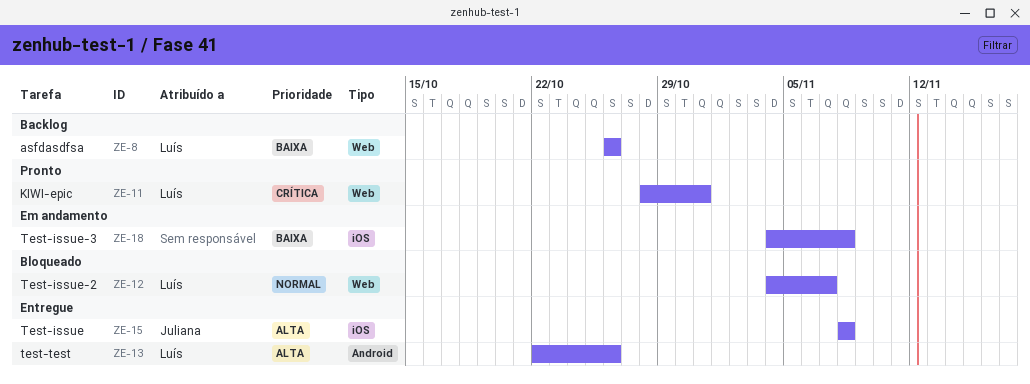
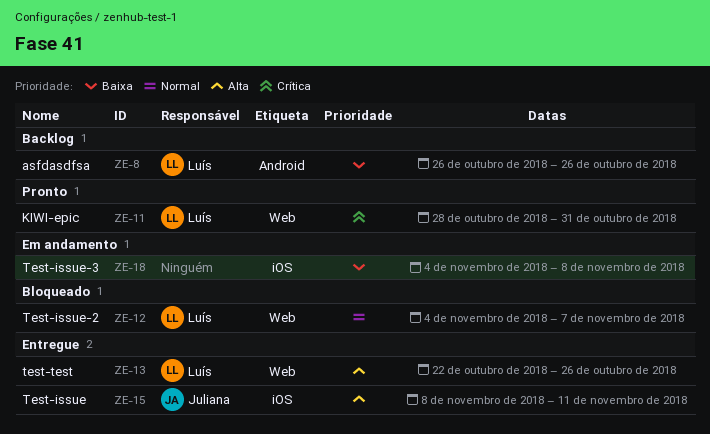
ZE-8, label: Web -> Android
ZE-13, label: Android -> Web
ZE-15, due: Nov 8 -> Nov 11

